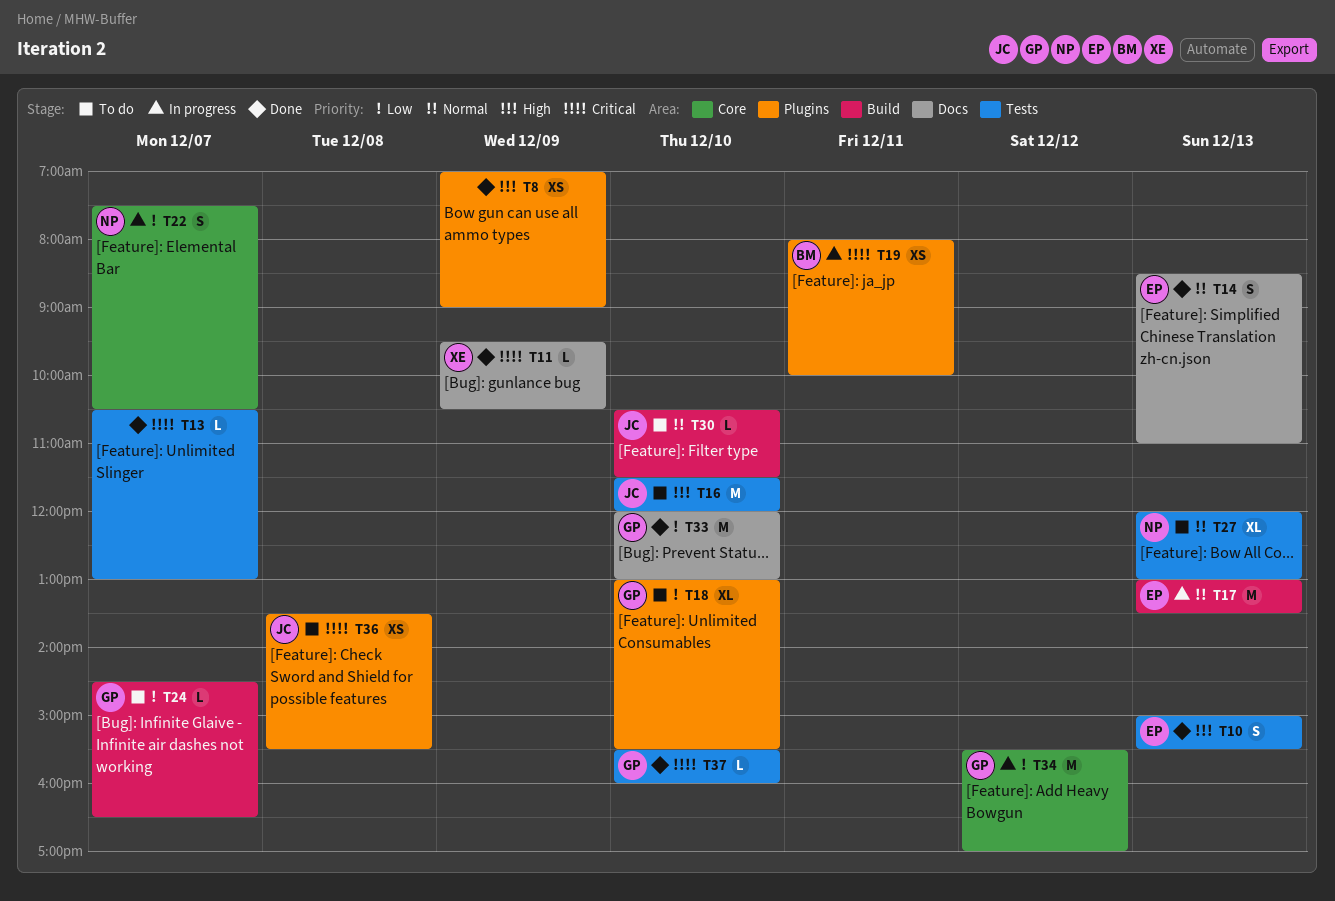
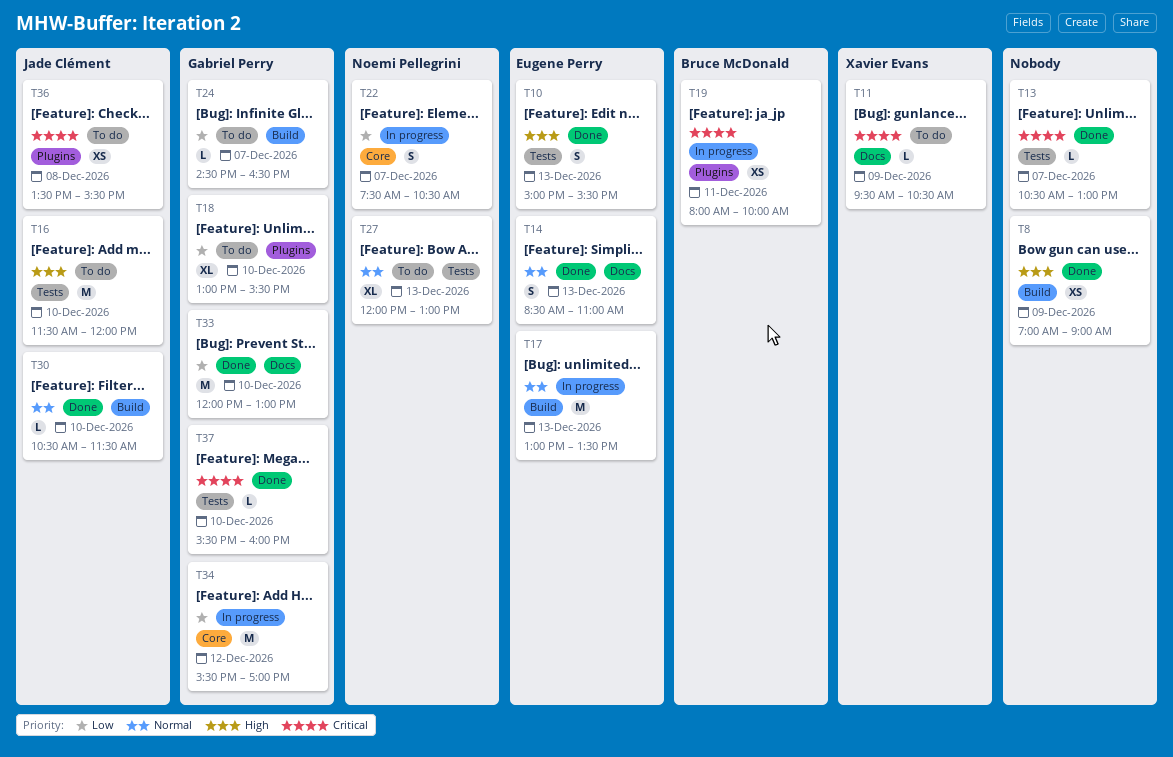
T8, label: Plugins -> Build
T11, status: Done -> To do
T30, status: To do -> Done

